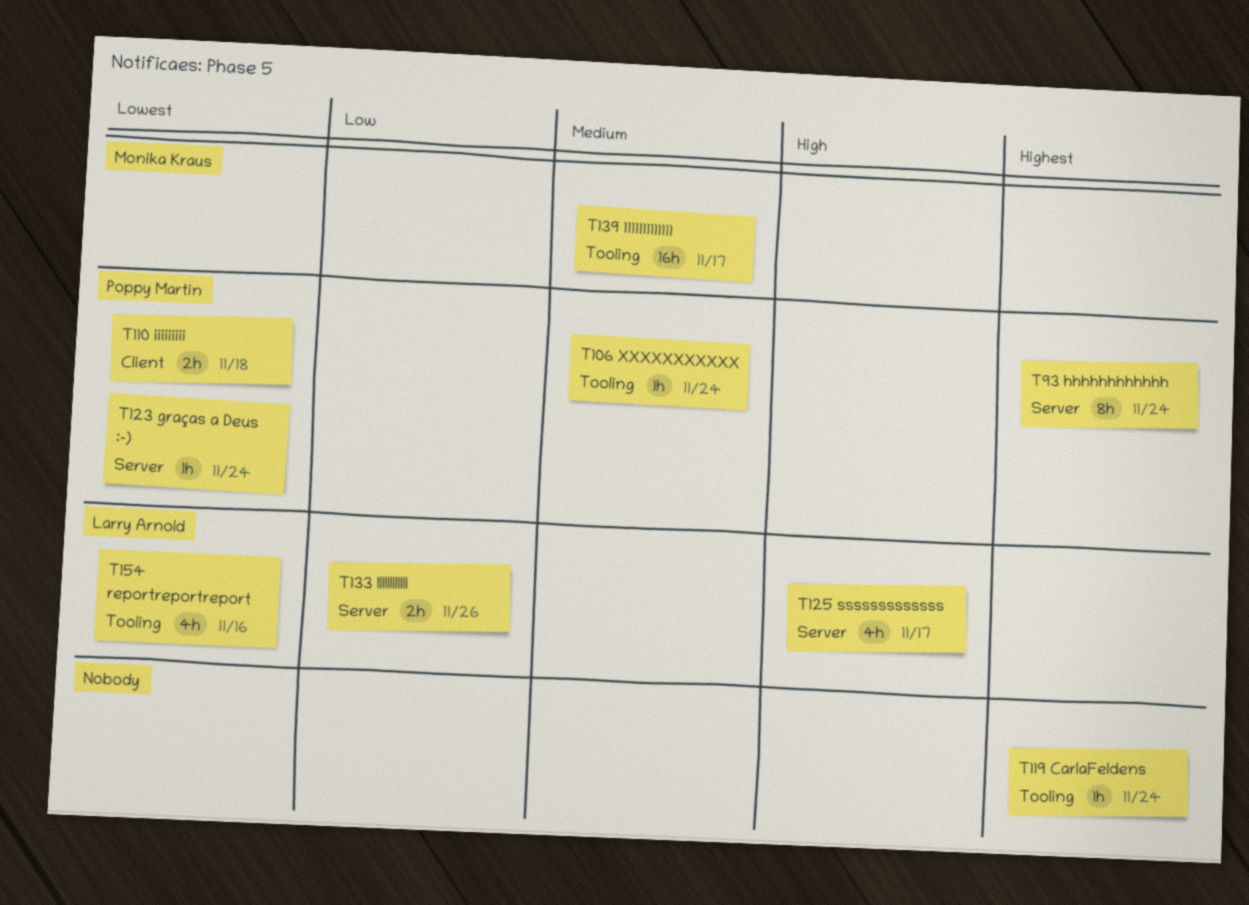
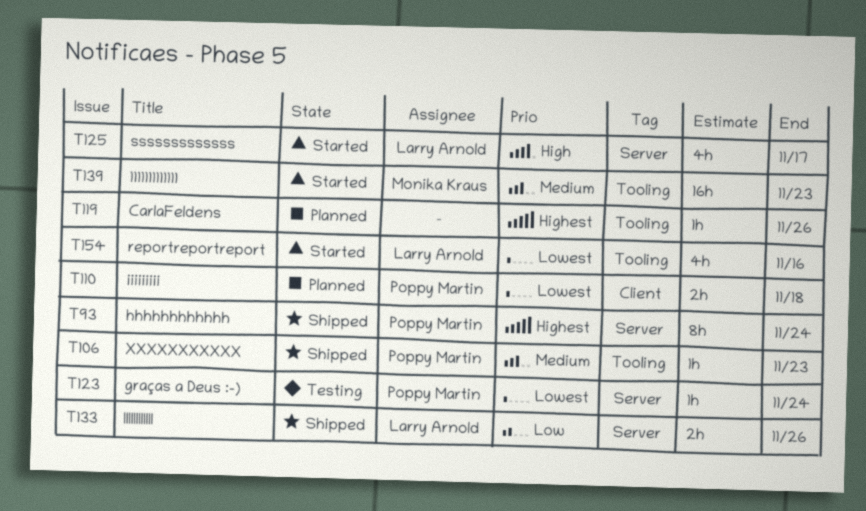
T106, due: Nov 24 -> Nov 23
T119, due: Nov 24 -> Nov 26
T139, due: Nov 17 -> Nov 23

